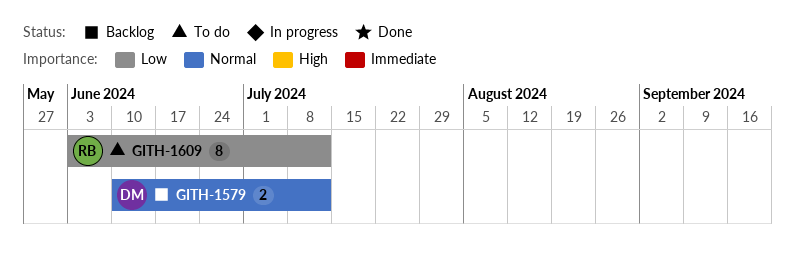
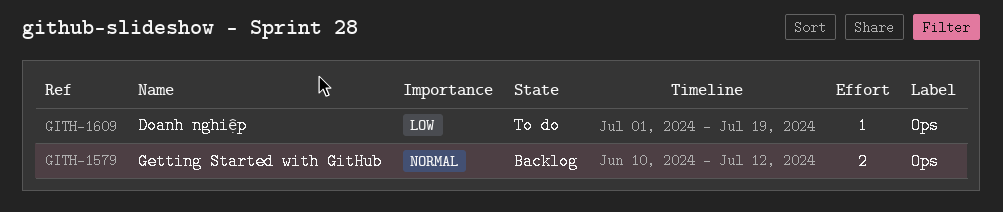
GITH-1609, estimate: 8 -> 1
GITH-1609, start: Jun 3 -> Jul 1
GITH-1609, due: Jul 12 -> Jul 19

